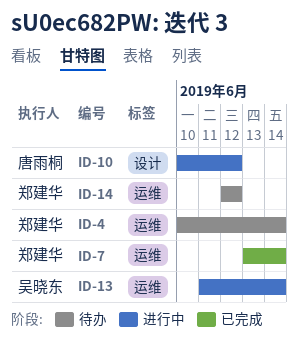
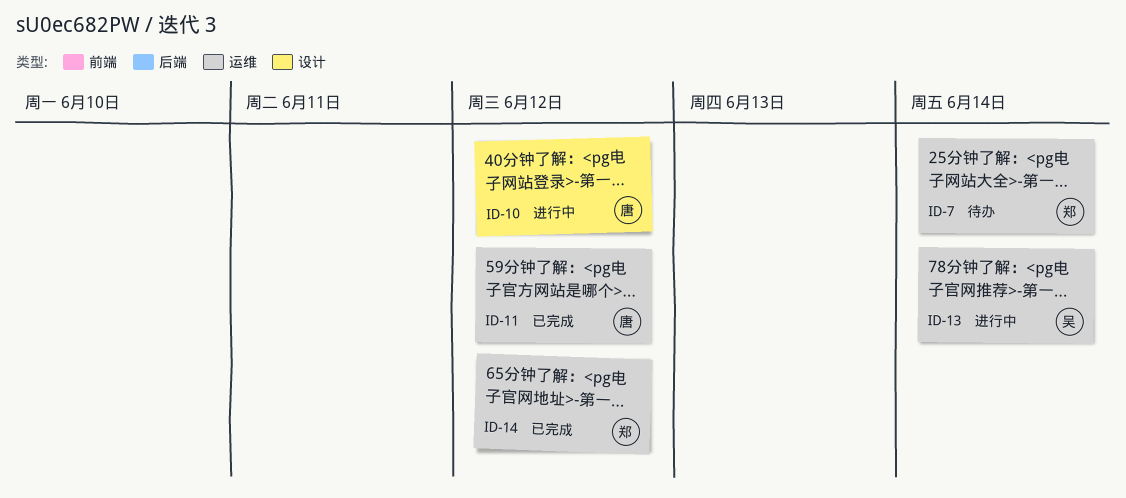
ID-4: present -> none
ID-7, status: 已完成 -> 待办
ID-11: none -> present
ID-14, status: 待办 -> 已完成

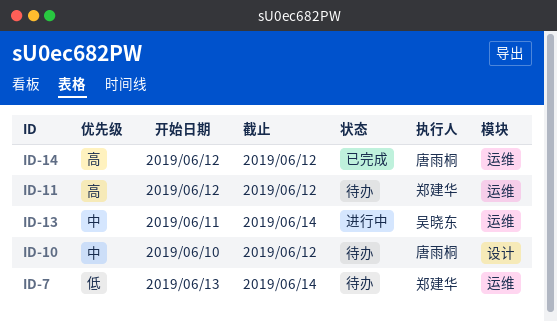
ID-10, status: 进行中 -> 待办
ID-11, status: 已完成 -> 待办
ID-11, owner: 唐雨桐 -> 郑建华
ID-14, owner: 郑建华 -> 唐雨桐

